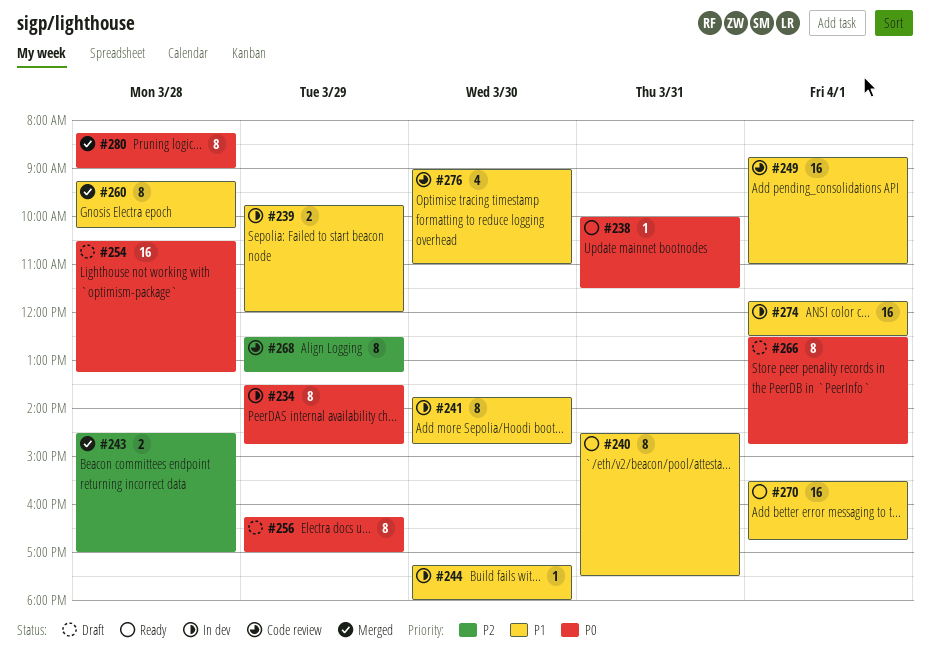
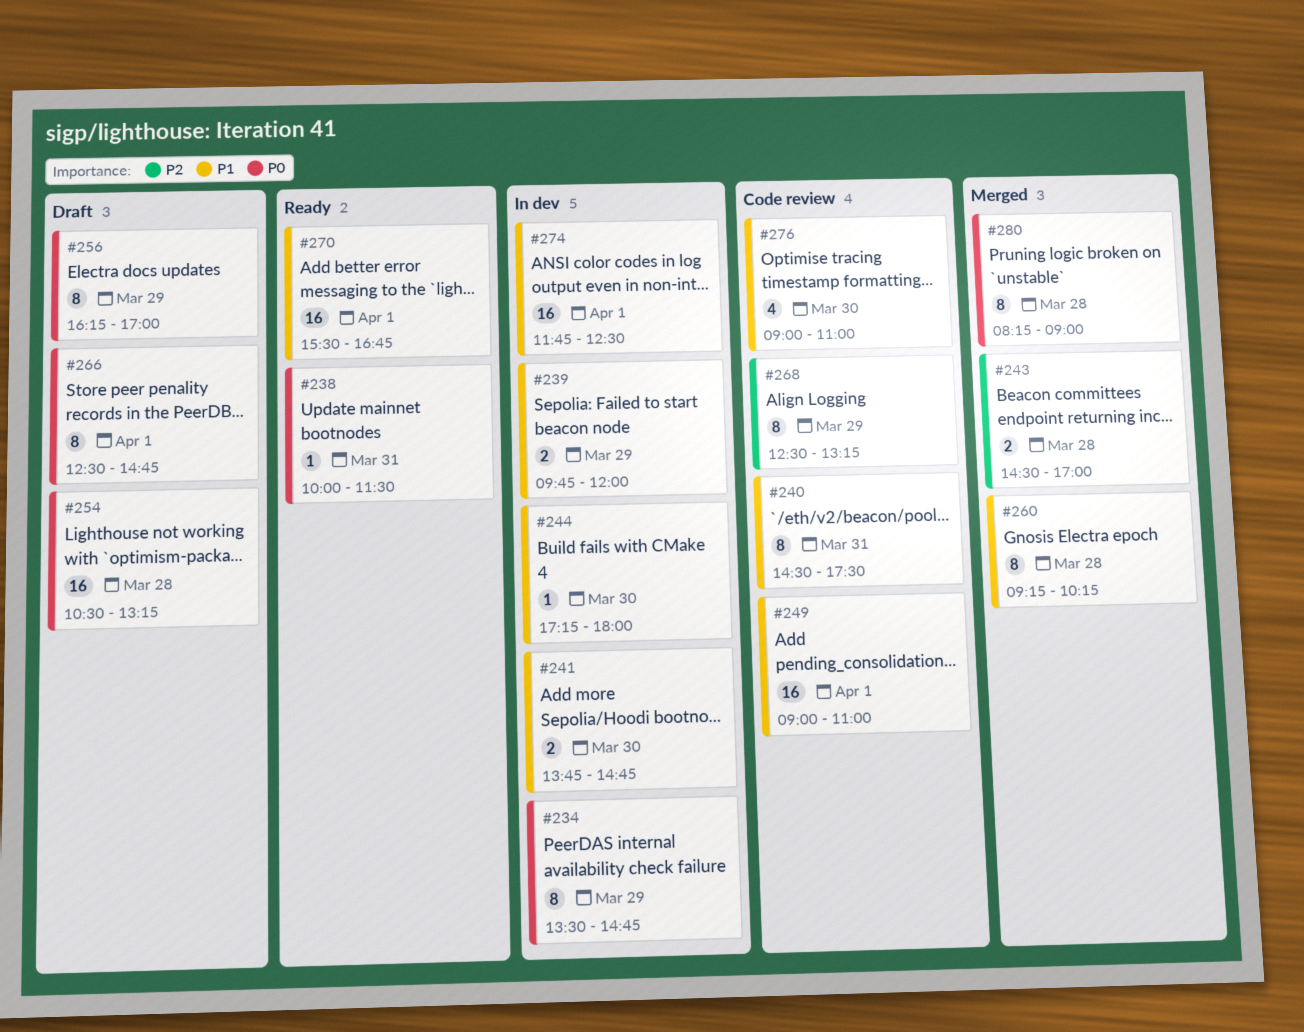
#240, status: Ready -> Code review
#241, estimate: 8 -> 2
#249, begins: 08:45 -> 09:00

